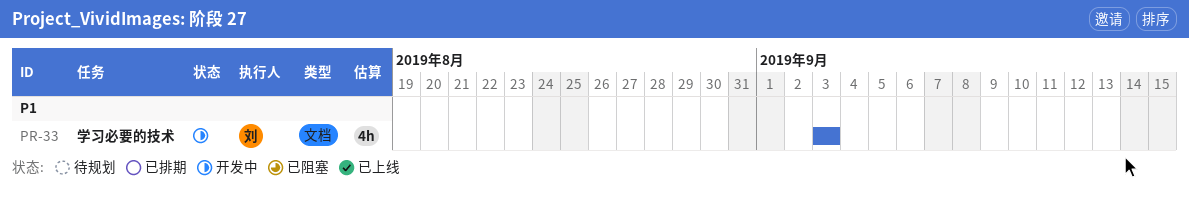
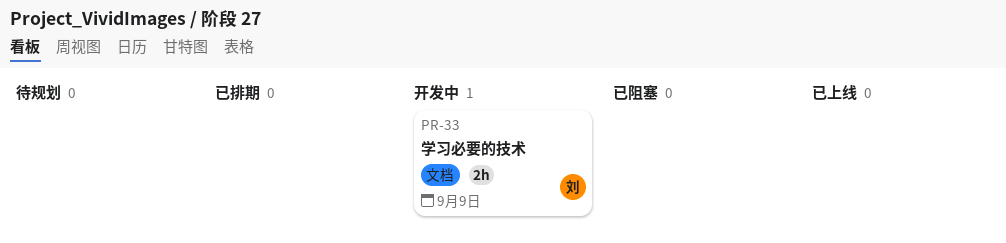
PR-33, estimate: 4h -> 2h
PR-33, due: Sep 3 -> Sep 9

